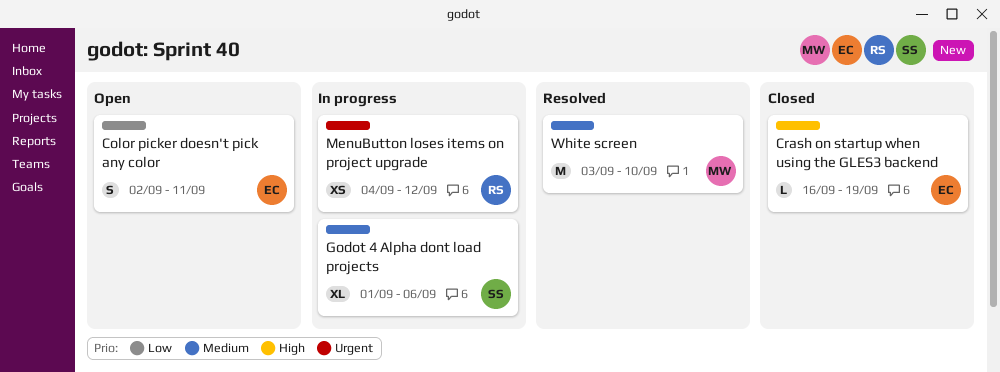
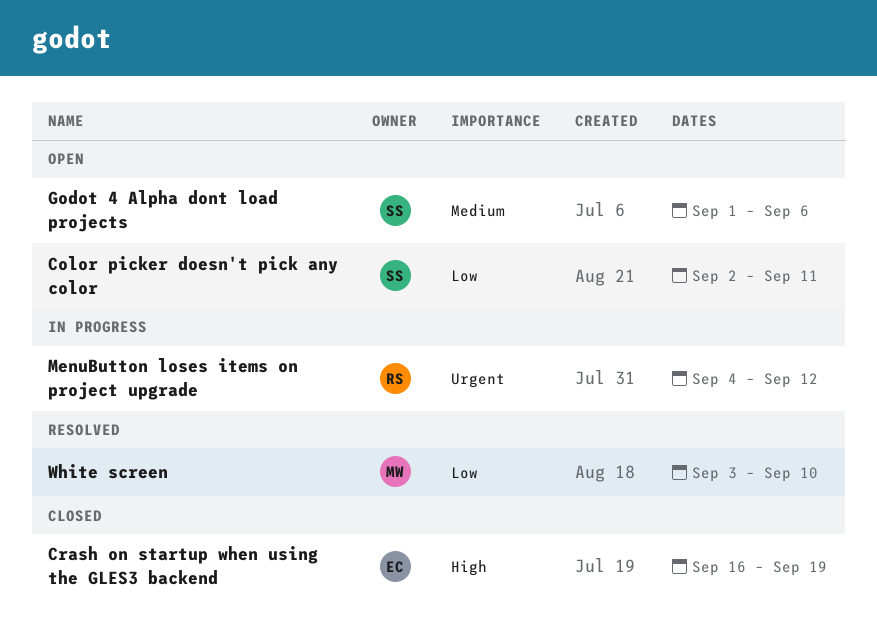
Color picker doesn't pick any color, owner: EC -> SS
Godot 4 Alpha dont load projects, status: In progress -> Open
White screen, priority: Medium -> Low

